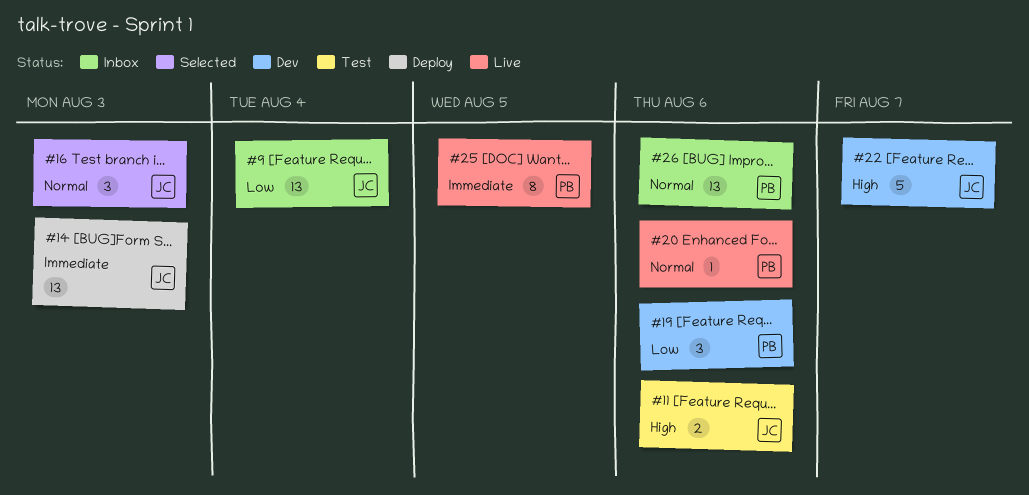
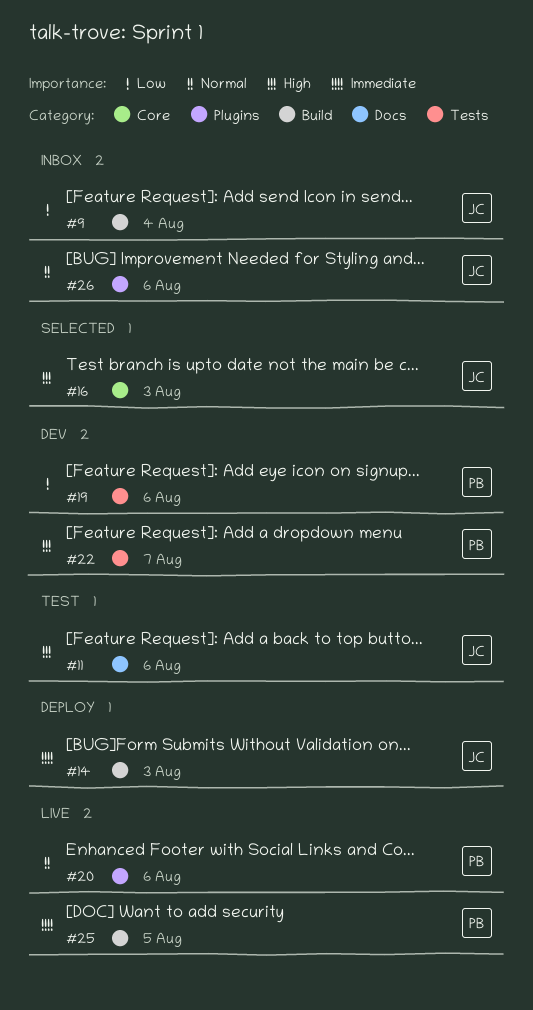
#16, priority: Normal -> High
#22, owner: JC -> PB
#26, owner: PB -> JC

